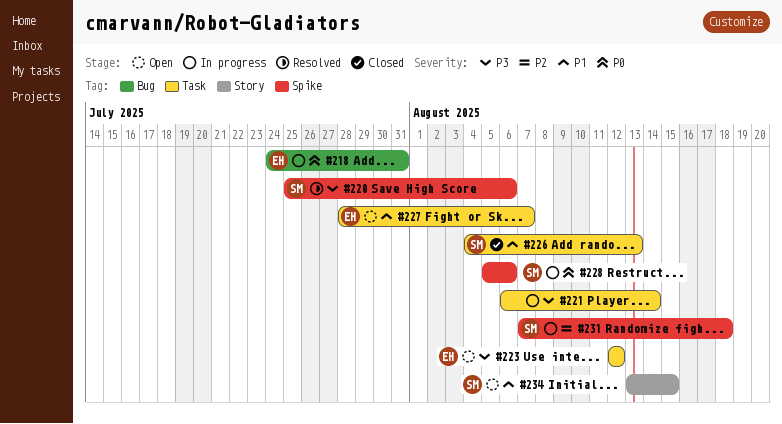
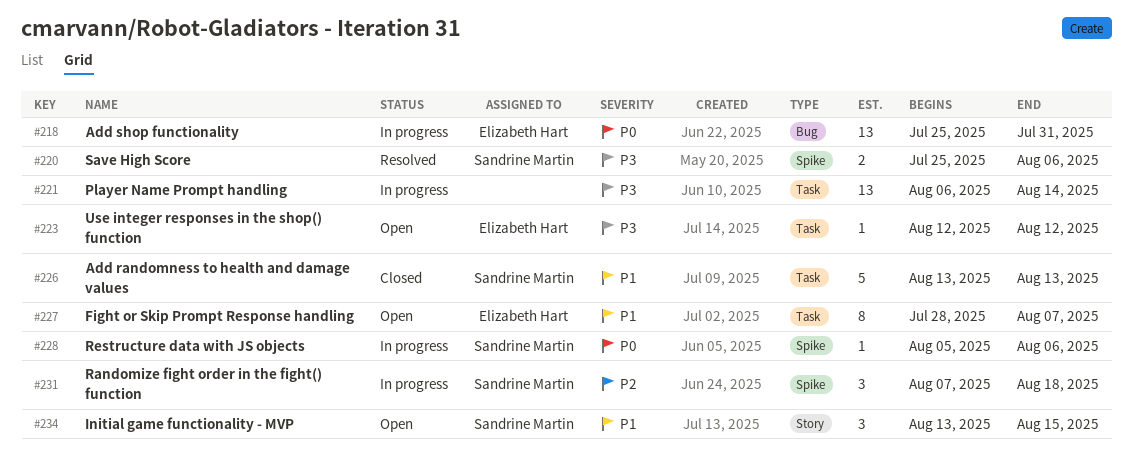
#218, start: Jul 24 -> Jul 25
#226, start: Aug 4 -> Aug 13

